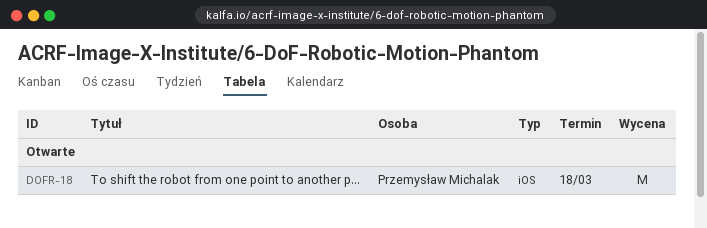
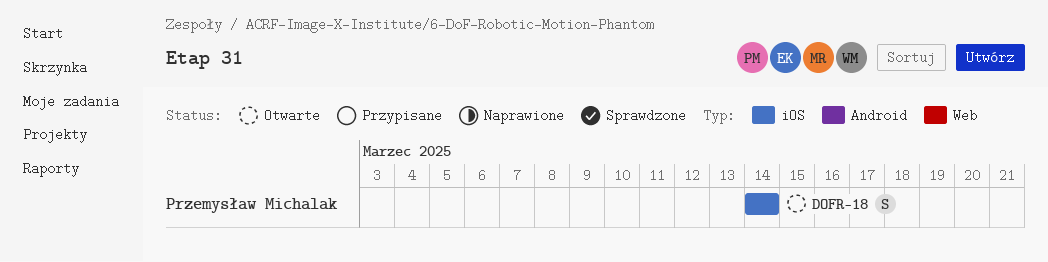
DOFR-18, estimate: M -> S
DOFR-18, due: Mar 18 -> Mar 14

